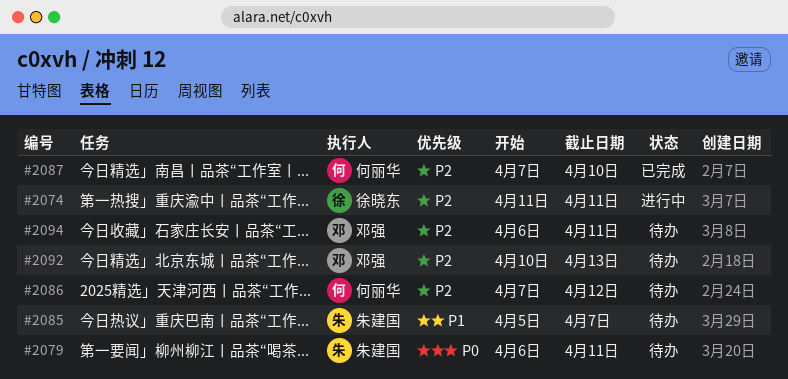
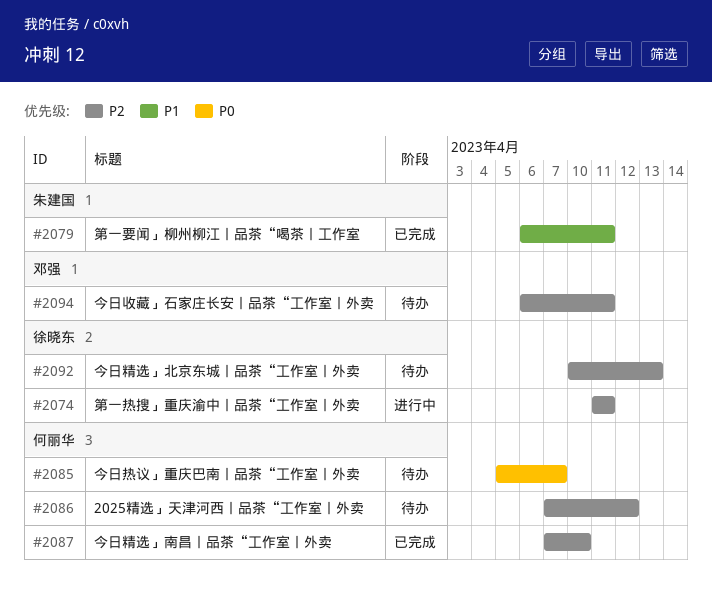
#2079, status: 待办 -> 已完成
#2079, priority: P0 -> P1
#2085, owner: 朱建国 -> 何丽华
#2085, priority: P1 -> P0
#2092, owner: 邓强 -> 徐晓东

